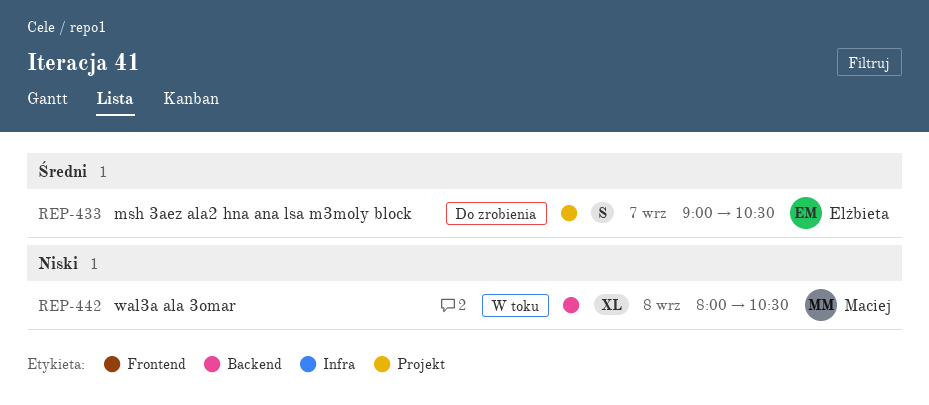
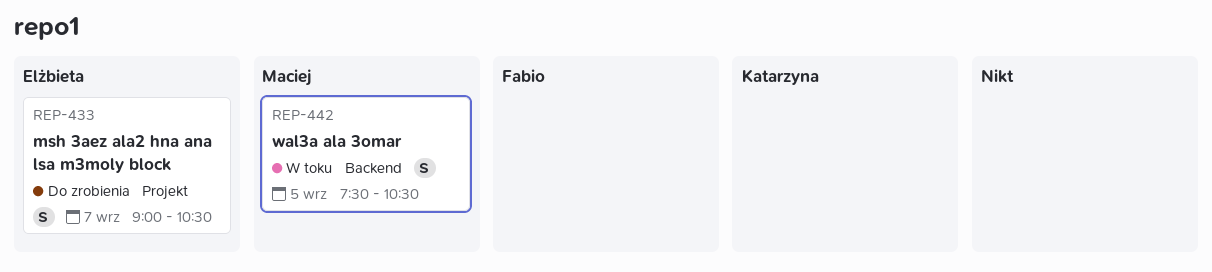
REP-442, estimate: XL -> S
REP-442, day: Sep 8 -> Sep 5
REP-442, begins: 08:00 -> 07:30

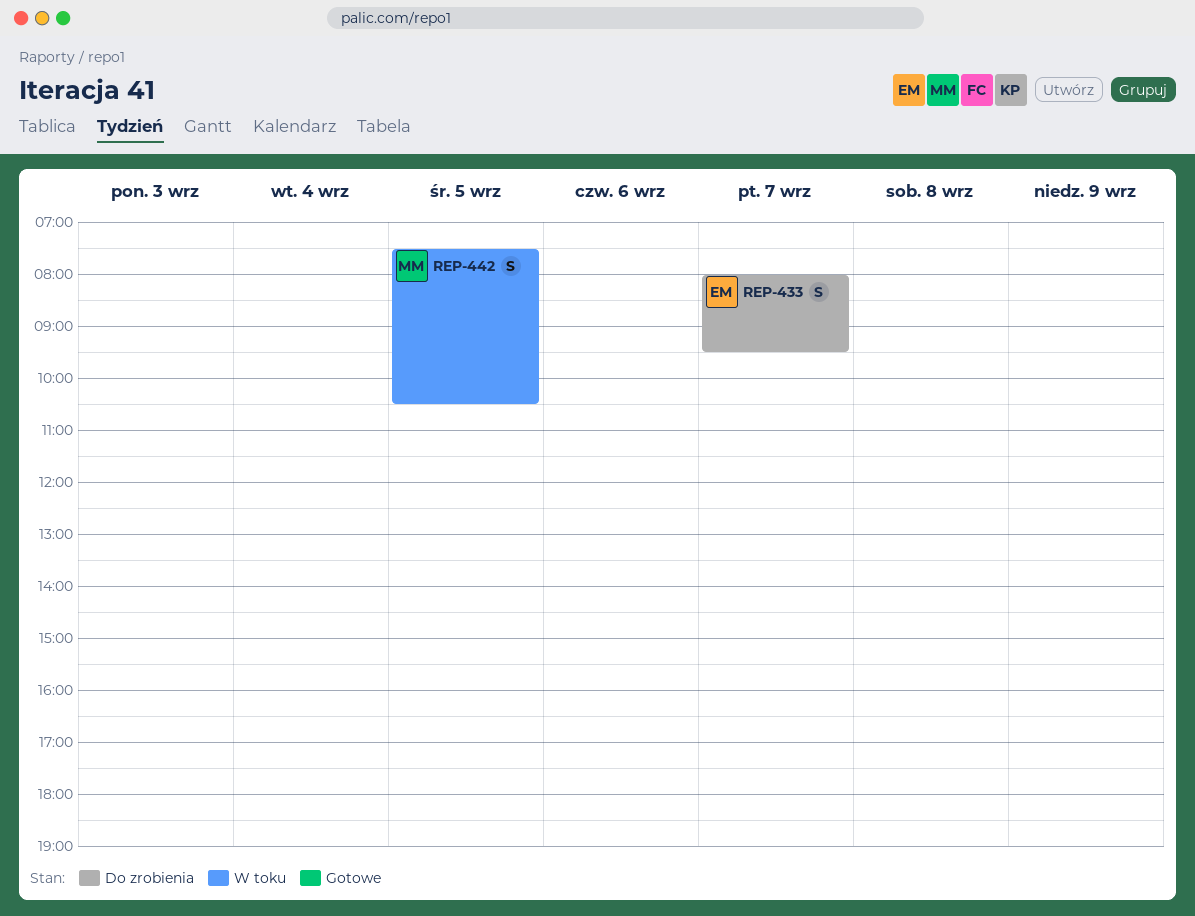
REP-433, begins: 09:00 -> 08:00
REP-433, ends: 10:30 -> 09:30

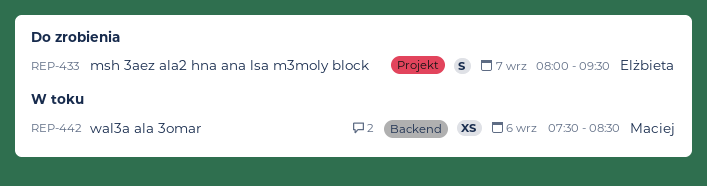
REP-442, estimate: S -> XS
REP-442, day: Sep 5 -> Sep 6
REP-442, ends: 10:30 -> 08:30

